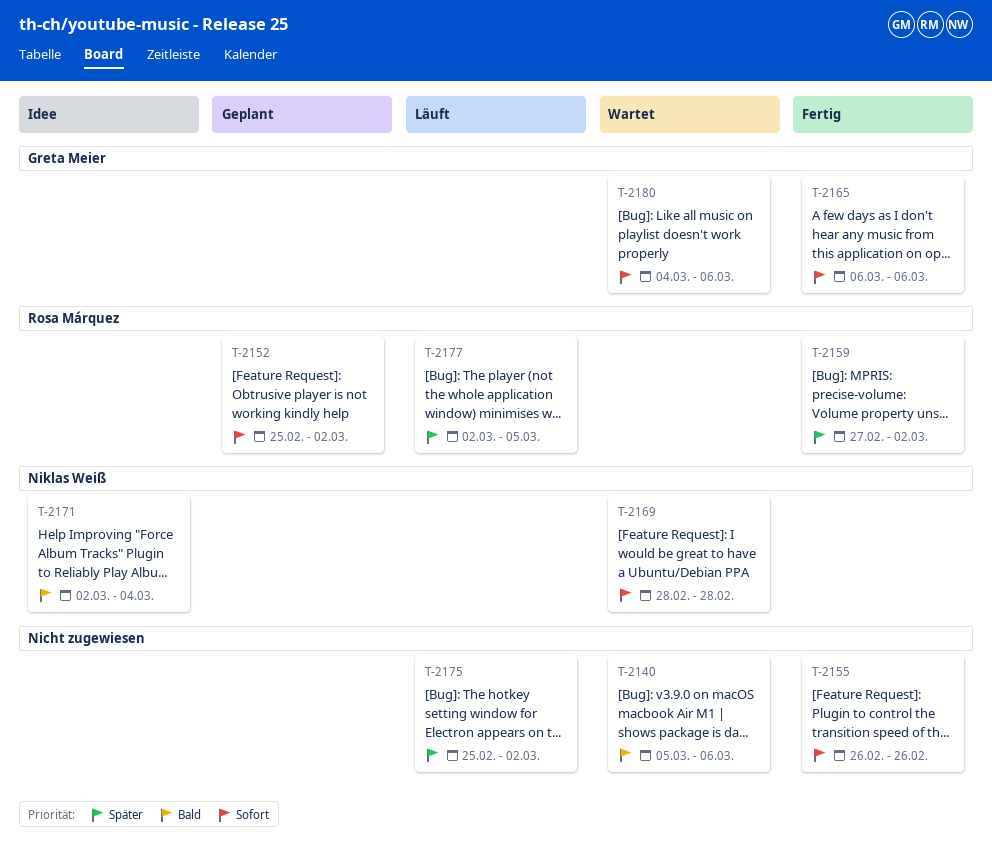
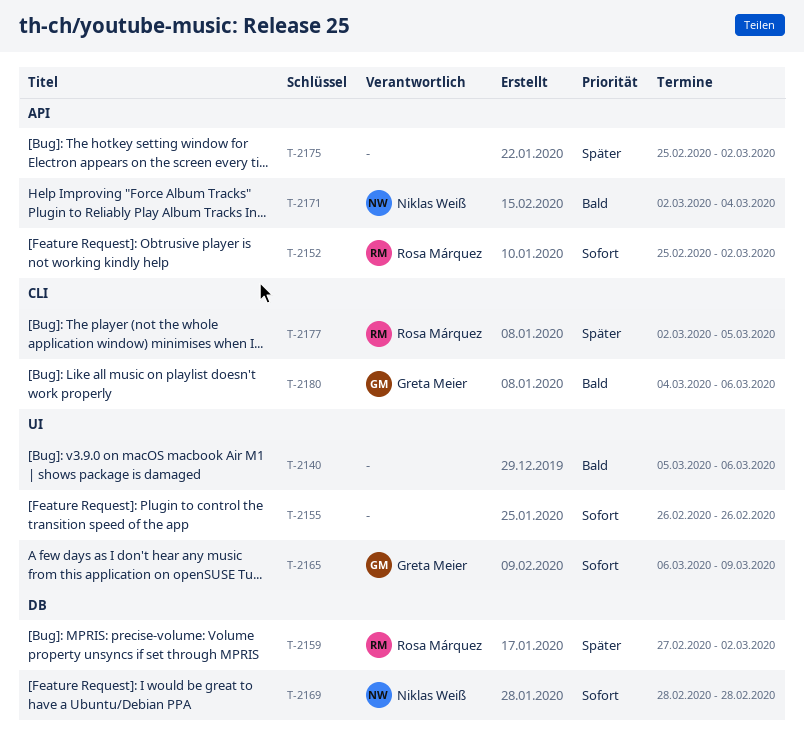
T-2165, due: Mar 6 -> Mar 9
T-2180, priority: Sofort -> Bald

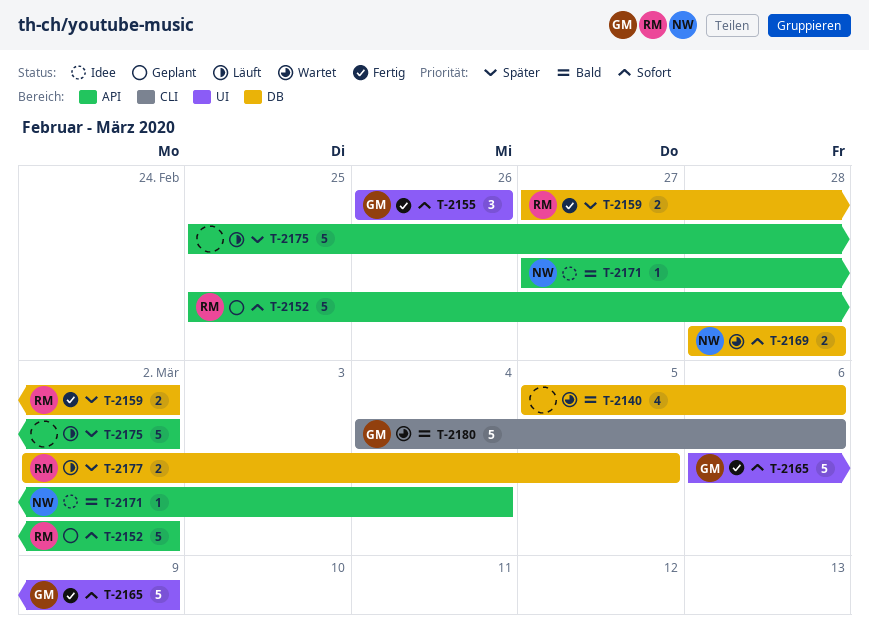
T-2140, label: UI -> DB
T-2155, owner: none -> Greta Meier
T-2171, start: Mar 2 -> Feb 27
T-2177, label: CLI -> DB

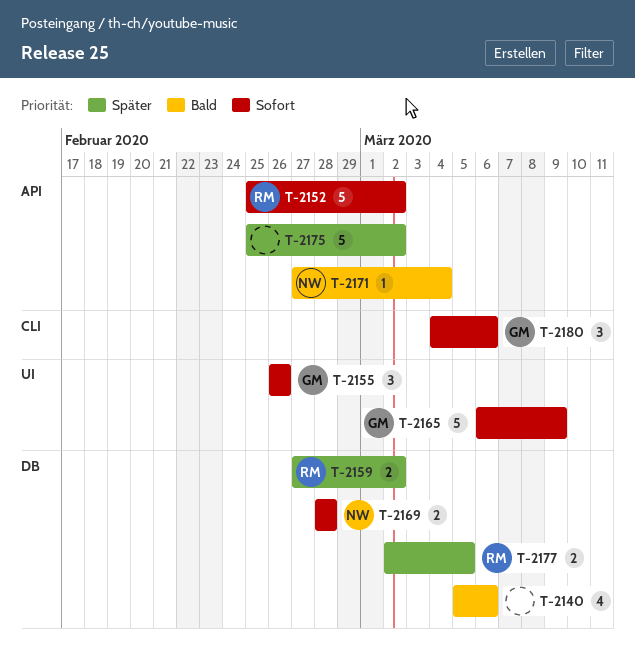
T-2180, priority: Bald -> Sofort
T-2180, estimate: 5 -> 3

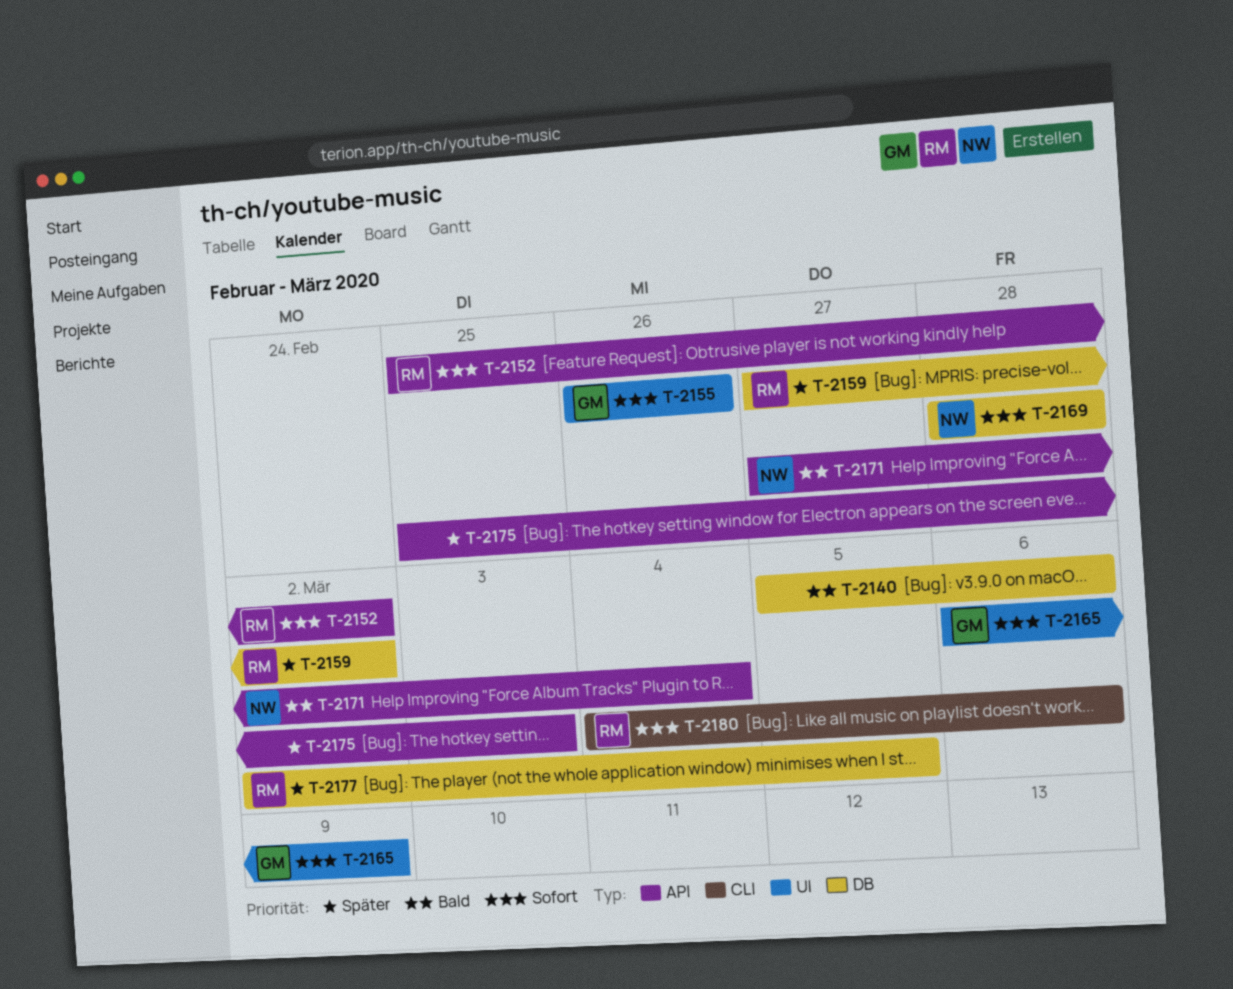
T-2175, due: Mar 2 -> Mar 3
T-2180, owner: GM -> RM

